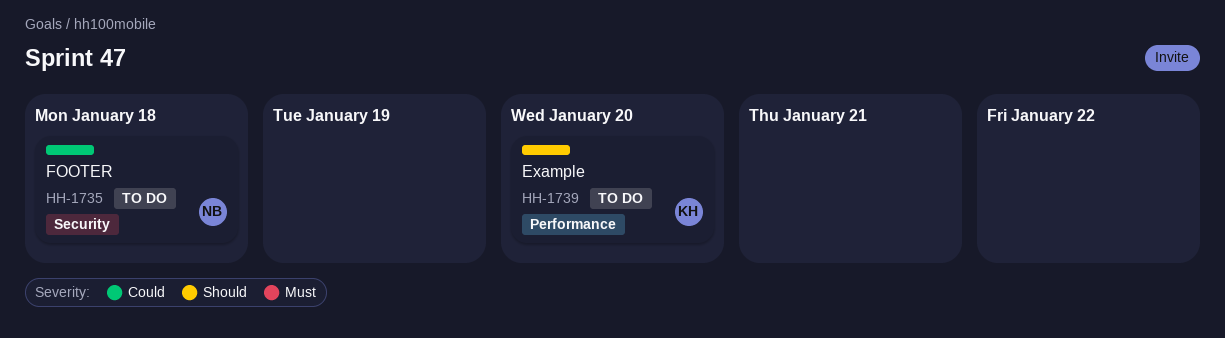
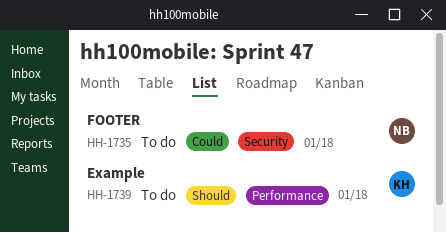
HH-1739, due: Jan 20 -> Jan 18

